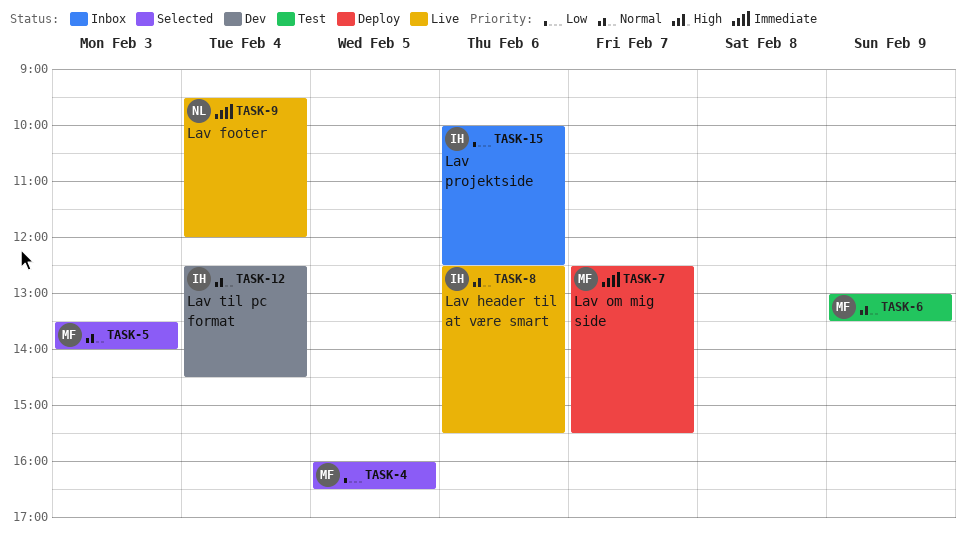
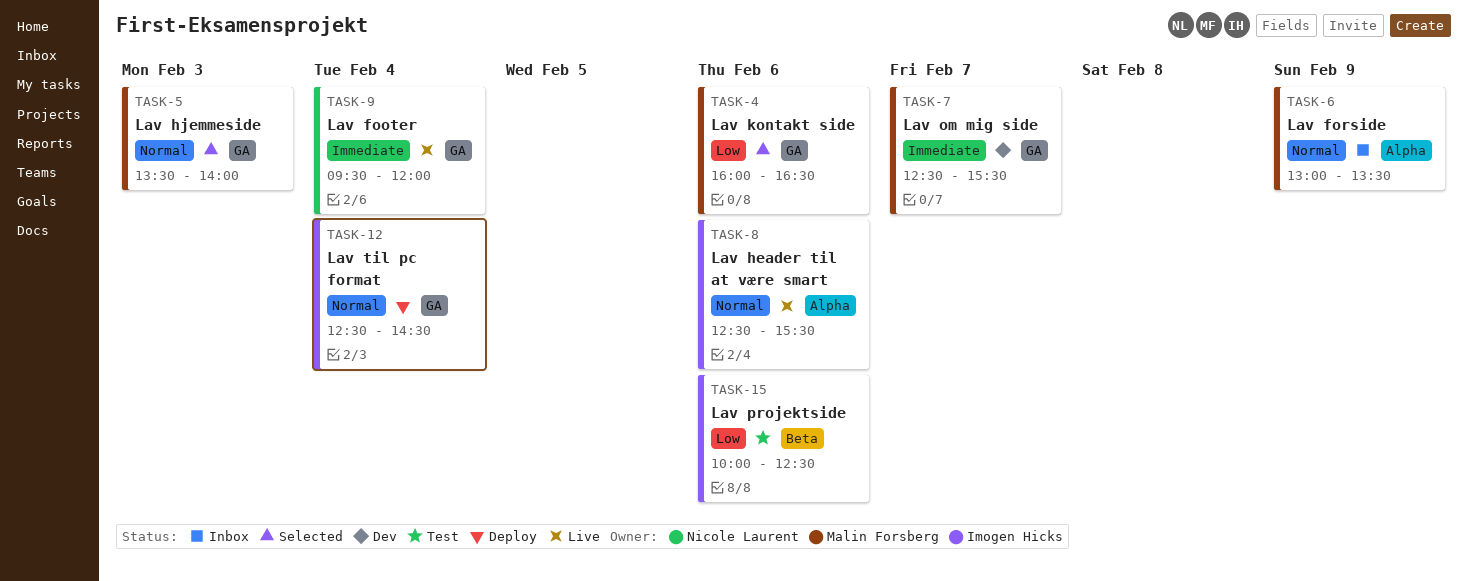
TASK-4, day: Feb 5 -> Feb 6
TASK-6, status: Test -> Inbox
TASK-7, status: Deploy -> Dev
TASK-12, status: Dev -> Deploy
TASK-15, status: Inbox -> Test

